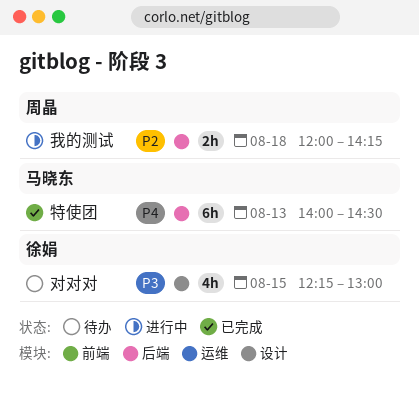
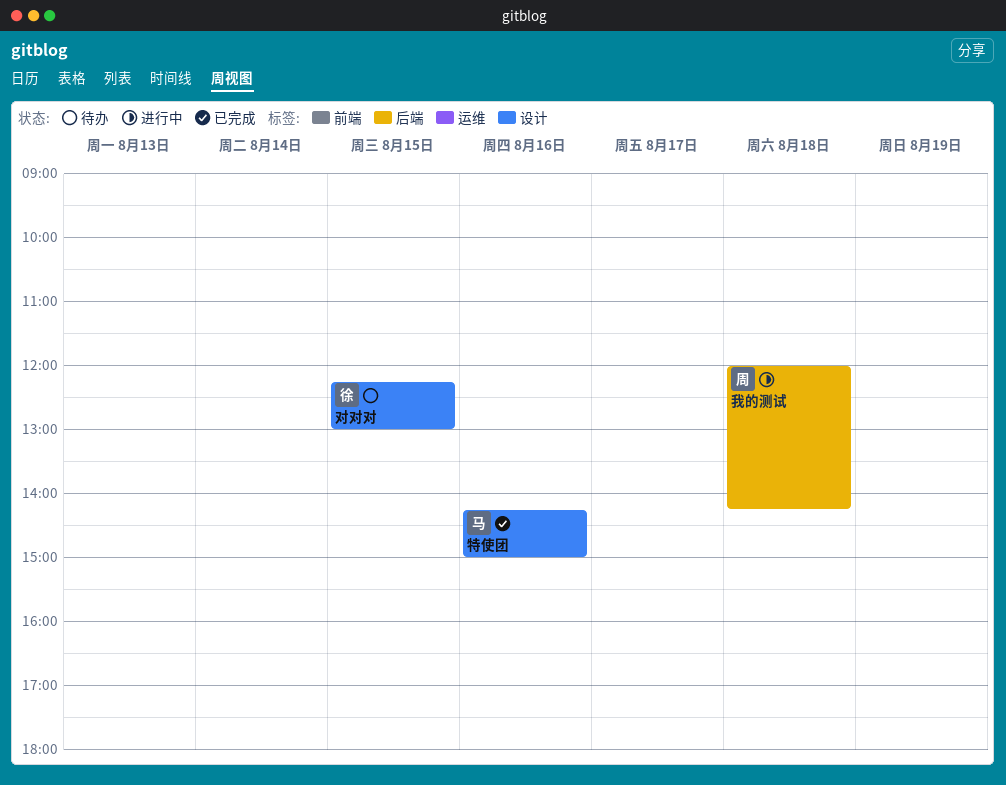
特使团, label: 后端 -> 设计
特使团, day: Aug 13 -> Aug 16
特使团, begins: 14:00 -> 14:15
特使团, ends: 14:30 -> 15:00

